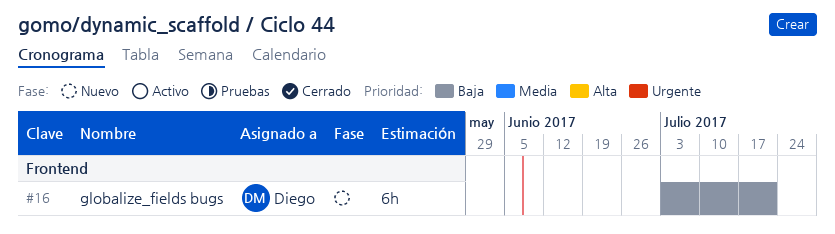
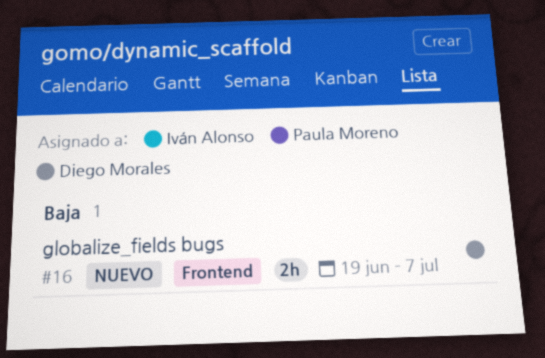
#16, estimate: 6h -> 2h
#16, start: Jul 3 -> Jun 19
#16, due: Jul 21 -> Jul 7

